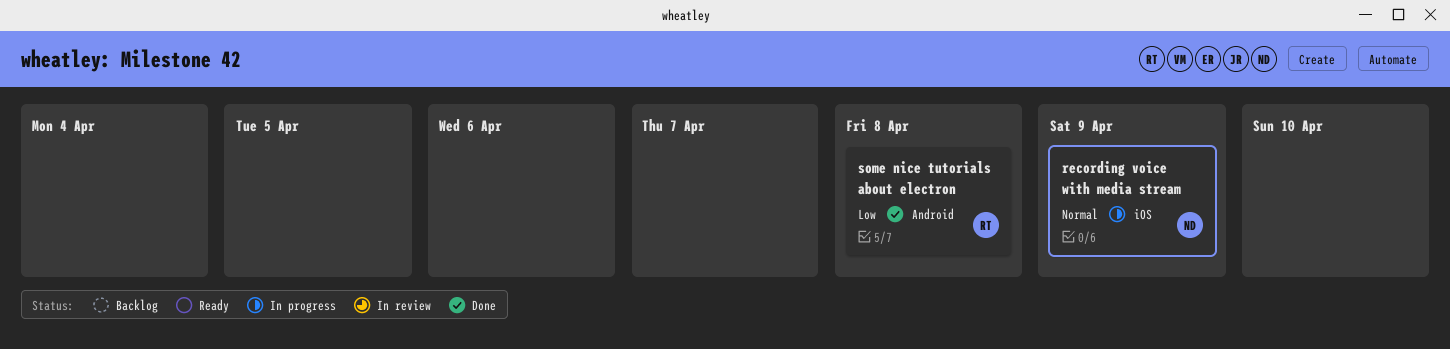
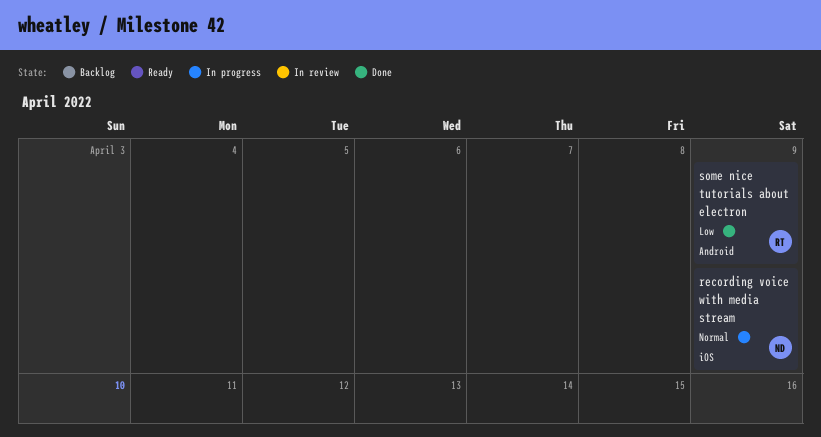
some nice tutorials about electron, due: Apr 8 -> Apr 9

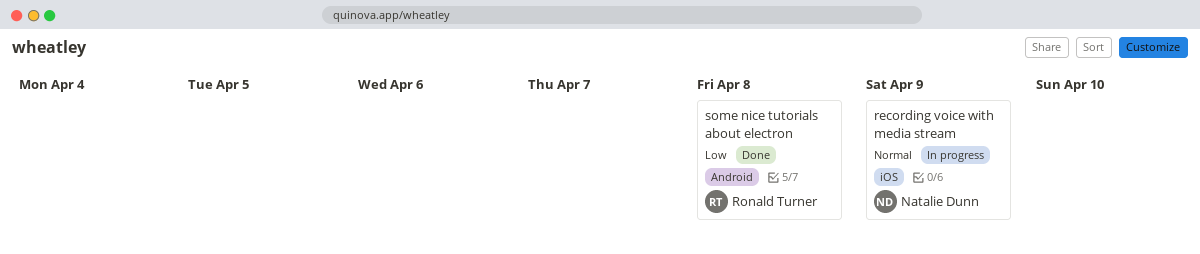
some nice tutorials about electron, due: Apr 9 -> Apr 8

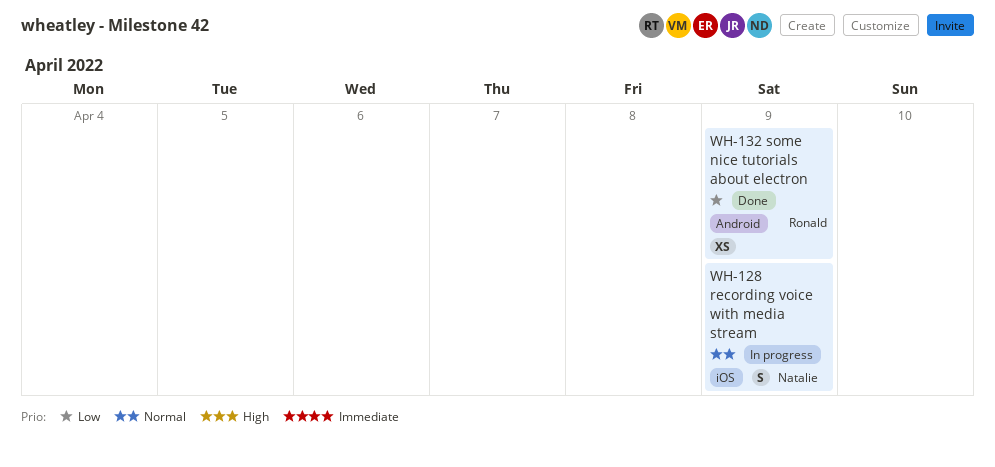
some nice tutorials about electron, due: Apr 8 -> Apr 9

